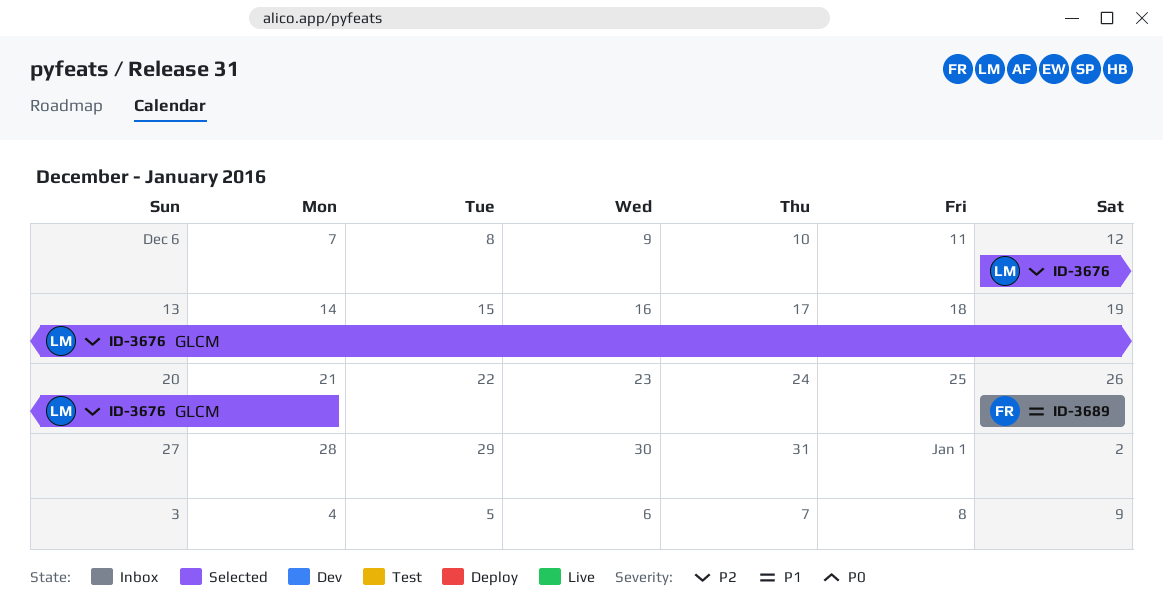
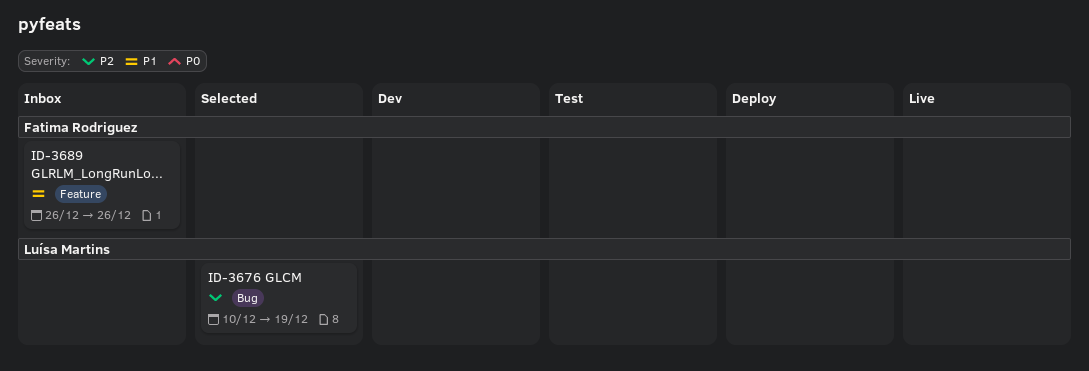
ID-3676, start: Dec 12 -> Dec 10
ID-3676, due: Dec 21 -> Dec 19

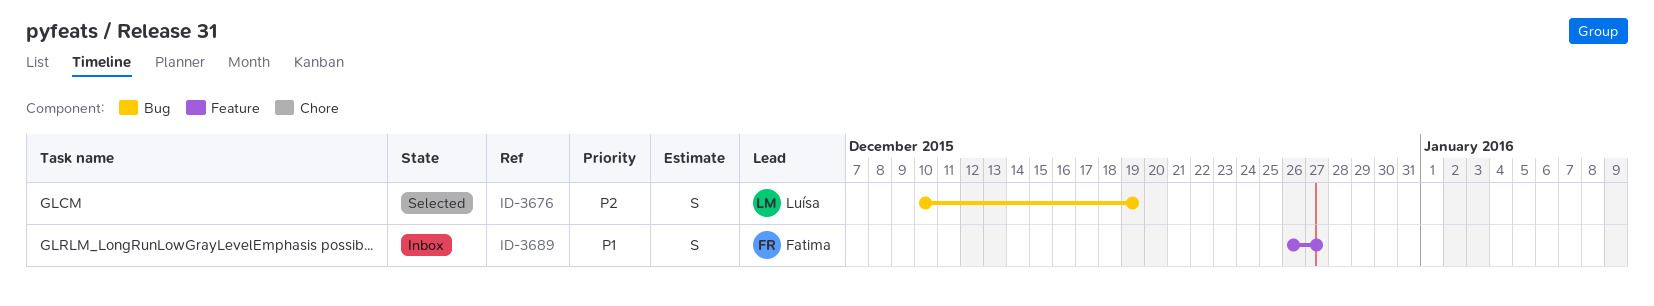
ID-3689, due: Dec 26 -> Dec 27

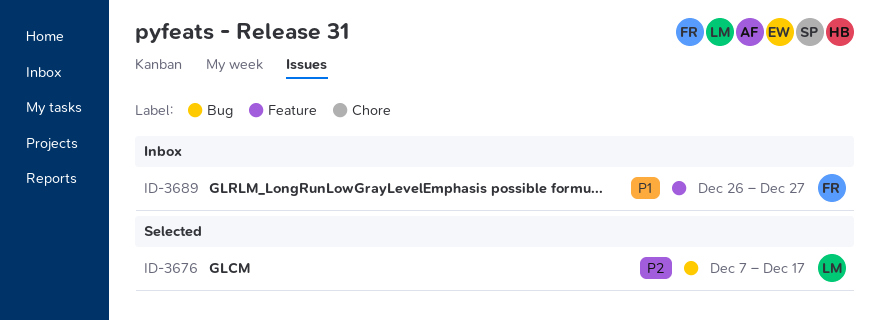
ID-3676, start: Dec 10 -> Dec 7
ID-3676, due: Dec 19 -> Dec 17

